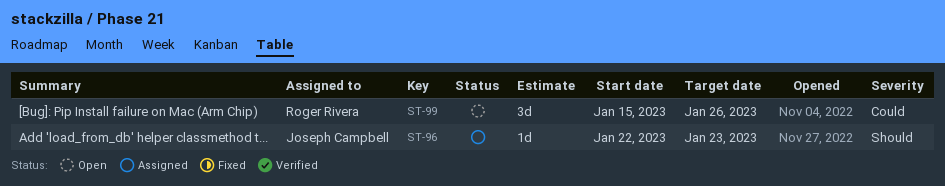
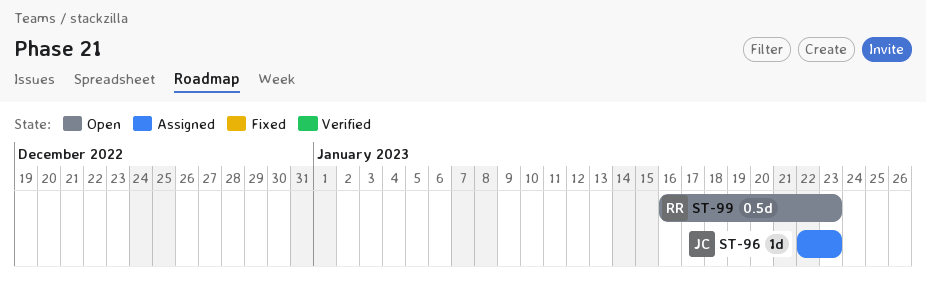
ST-99, estimate: 3d -> 0.5d
ST-99, start: Jan 15 -> Jan 16
ST-99, due: Jan 26 -> Jan 23

